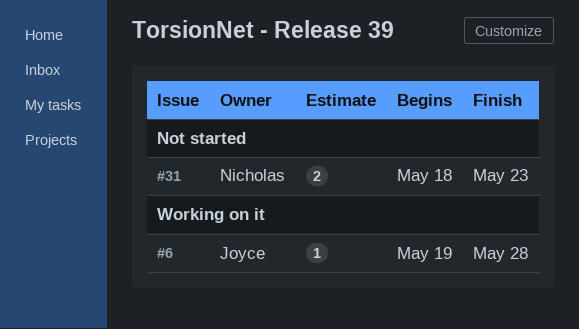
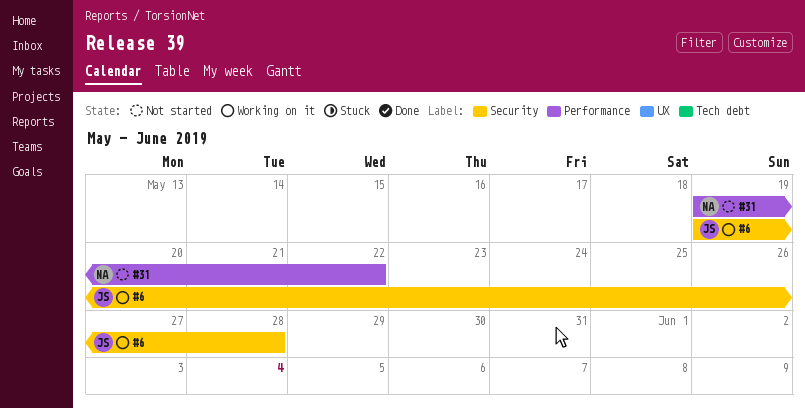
#31, start: May 18 -> May 19
#31, due: May 23 -> May 22

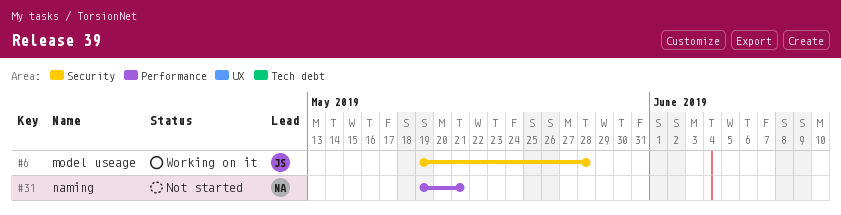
#31, due: May 22 -> May 21

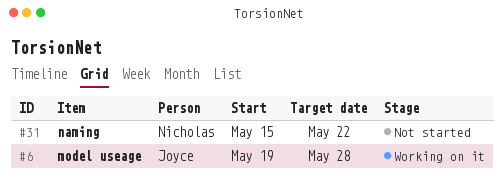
#31, start: May 19 -> May 15
#31, due: May 21 -> May 22

